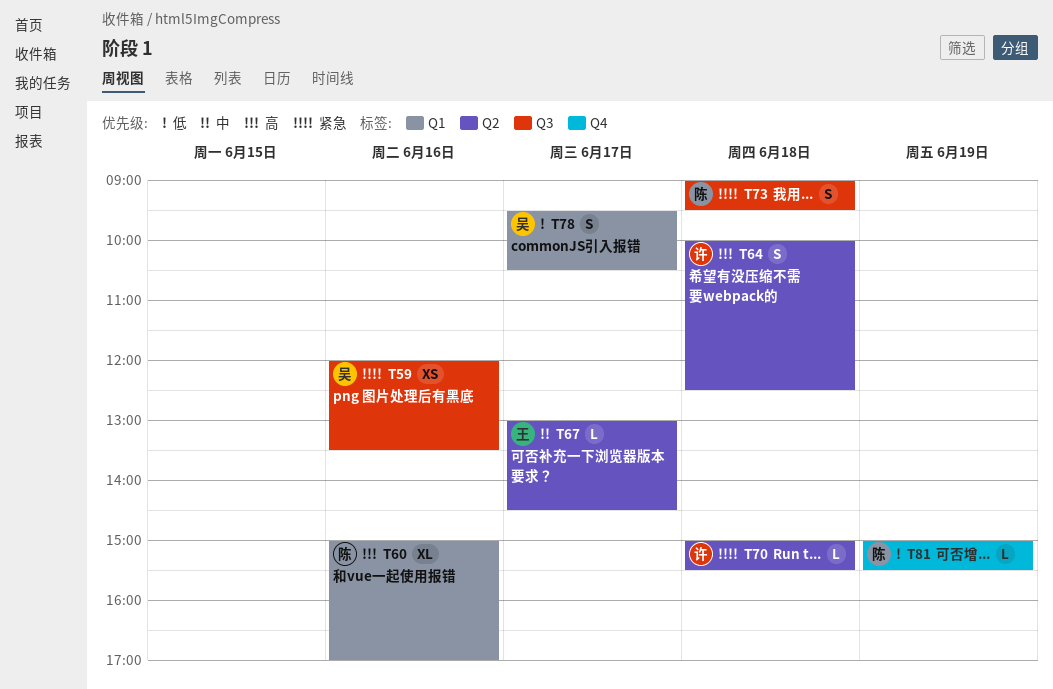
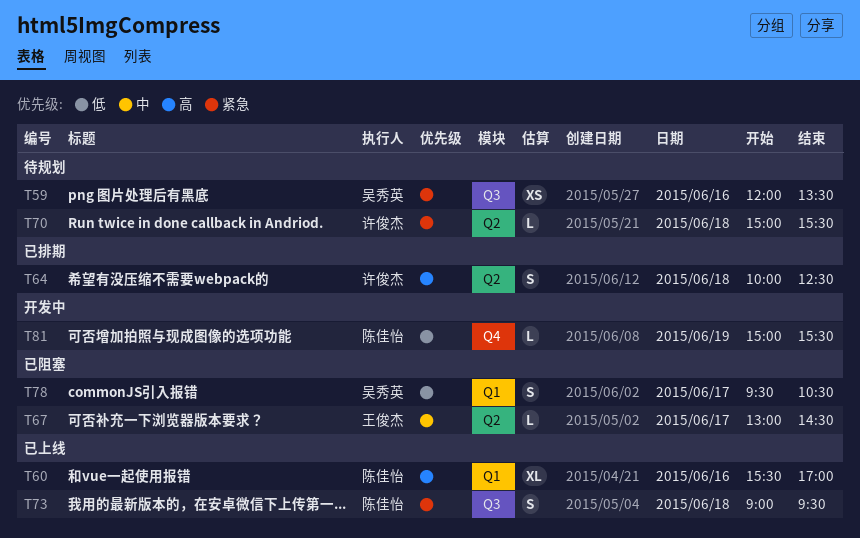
T60, begins: 15:00 -> 15:30

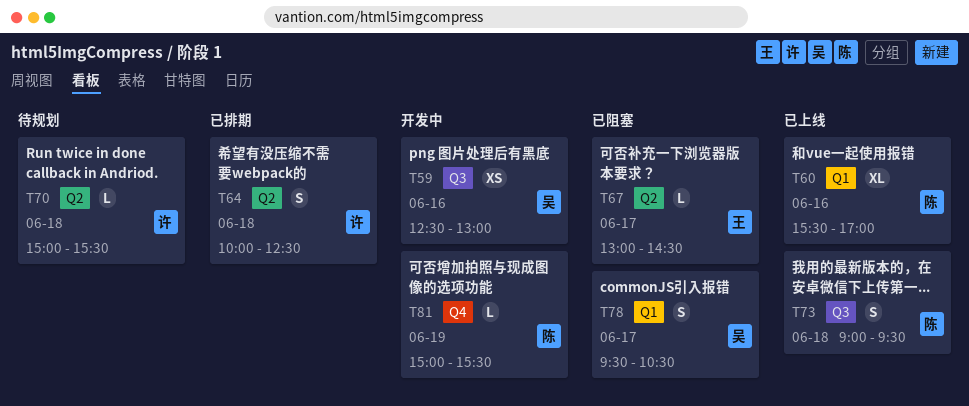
T59, status: 待规划 -> 开发中
T59, begins: 12:00 -> 12:30
T59, ends: 13:30 -> 13:00

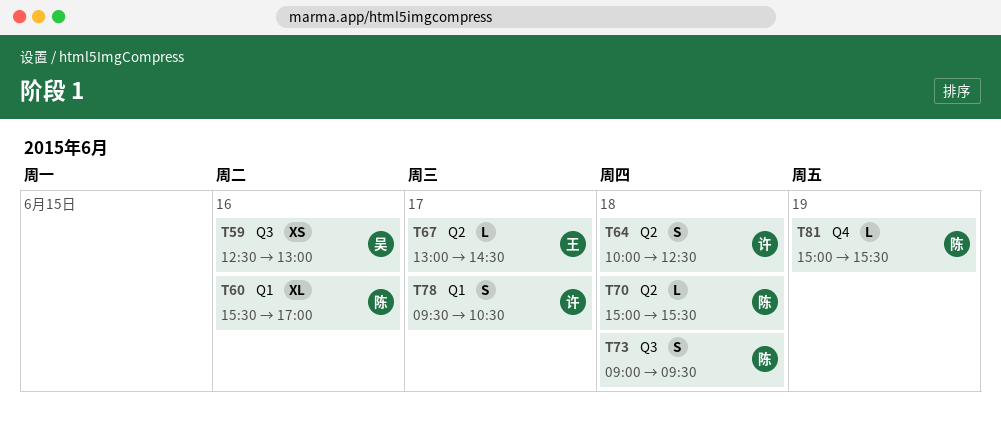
T70, owner: 许 -> 陈
T78, owner: 吴 -> 许

